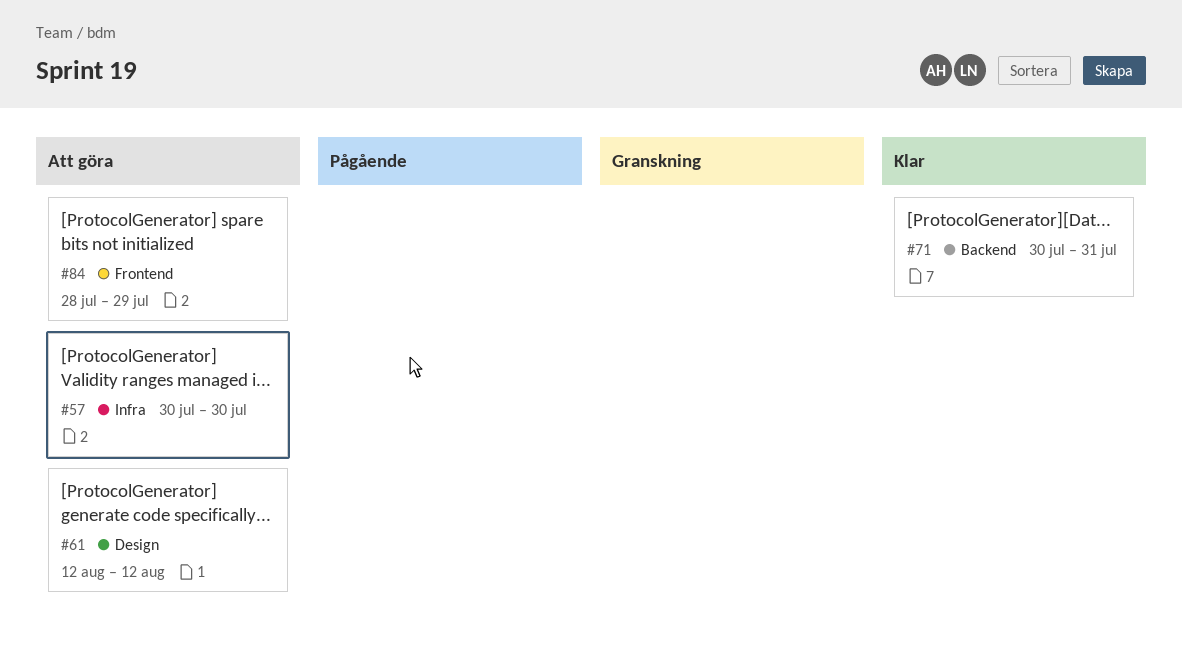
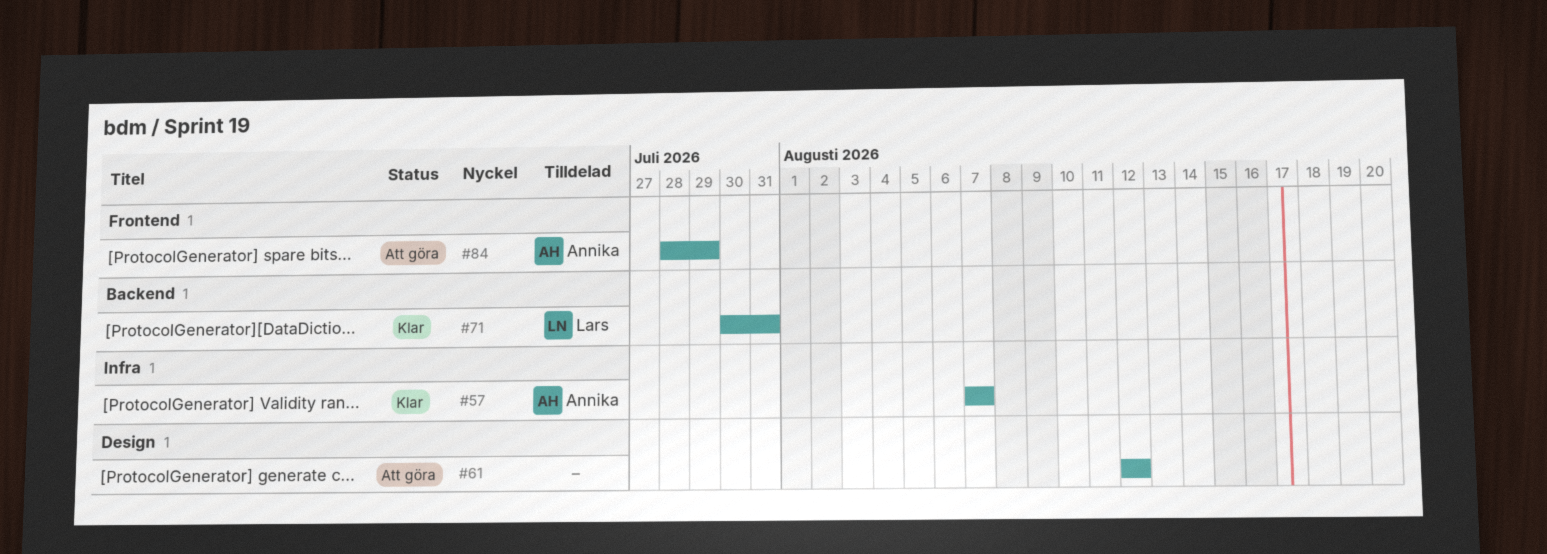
#57, status: Att göra -> Klar
#57, start: Jul 30 -> Aug 7
#57, due: Jul 30 -> Aug 7

